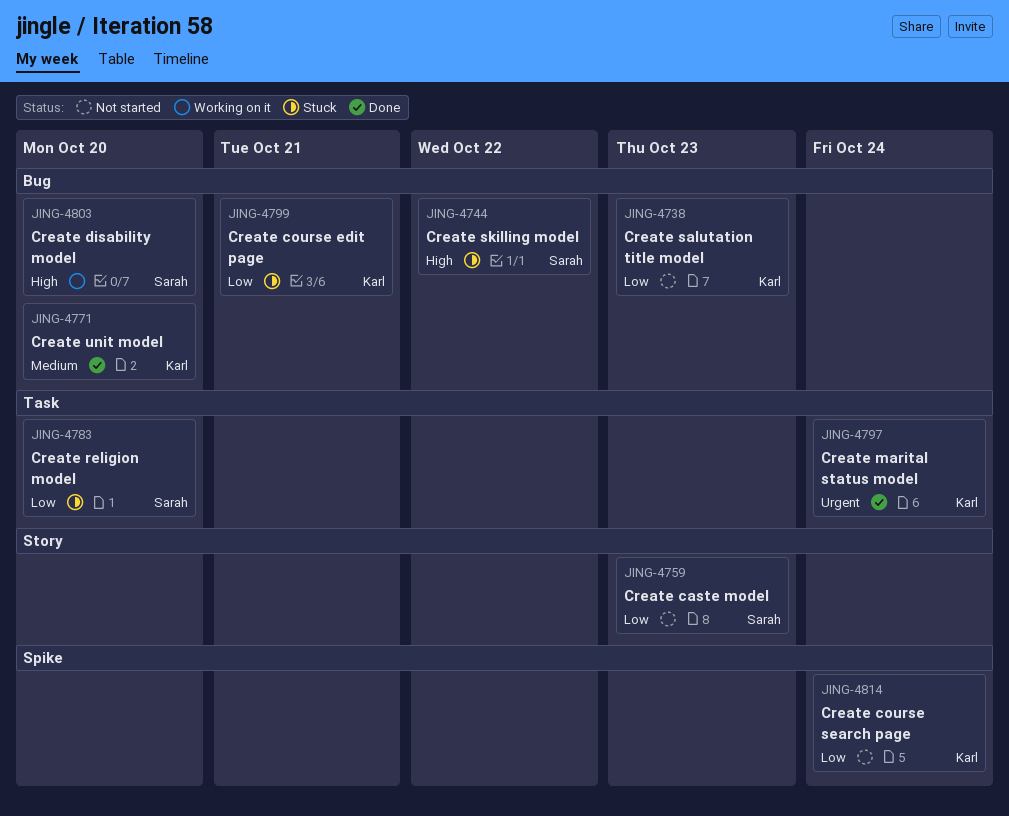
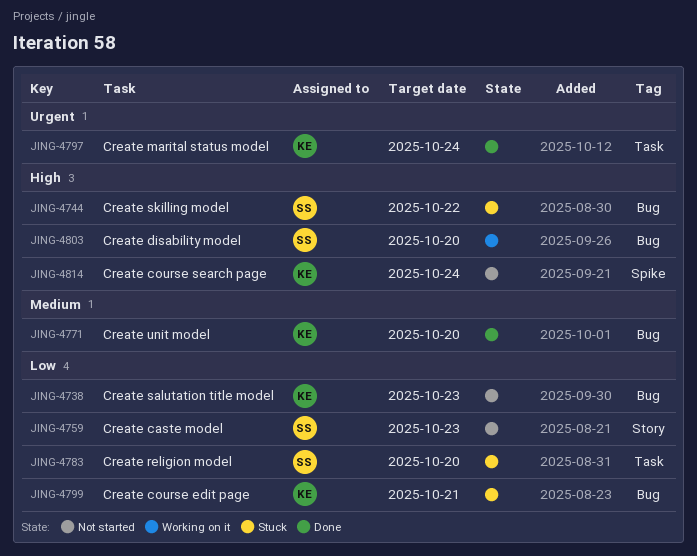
JING-4814, priority: Low -> High

